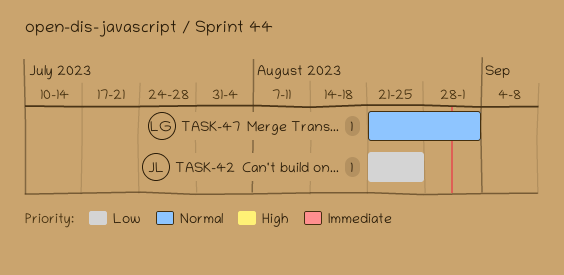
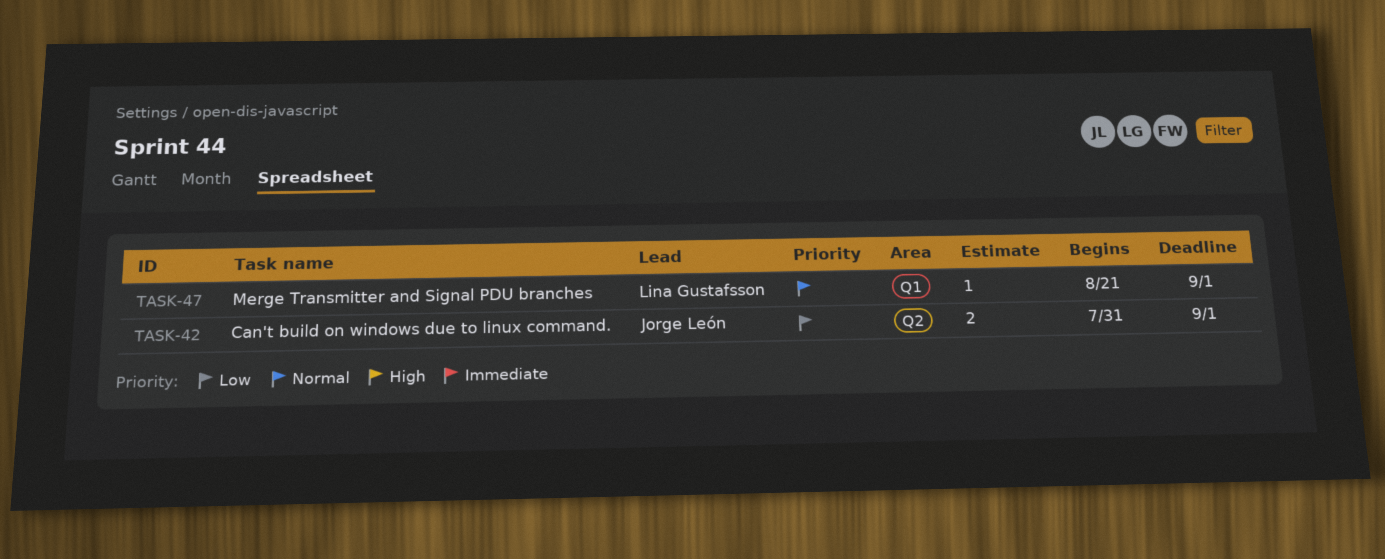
TASK-42, estimate: 1 -> 2
TASK-42, start: Aug 21 -> Jul 31
TASK-42, due: Aug 25 -> Sep 1

